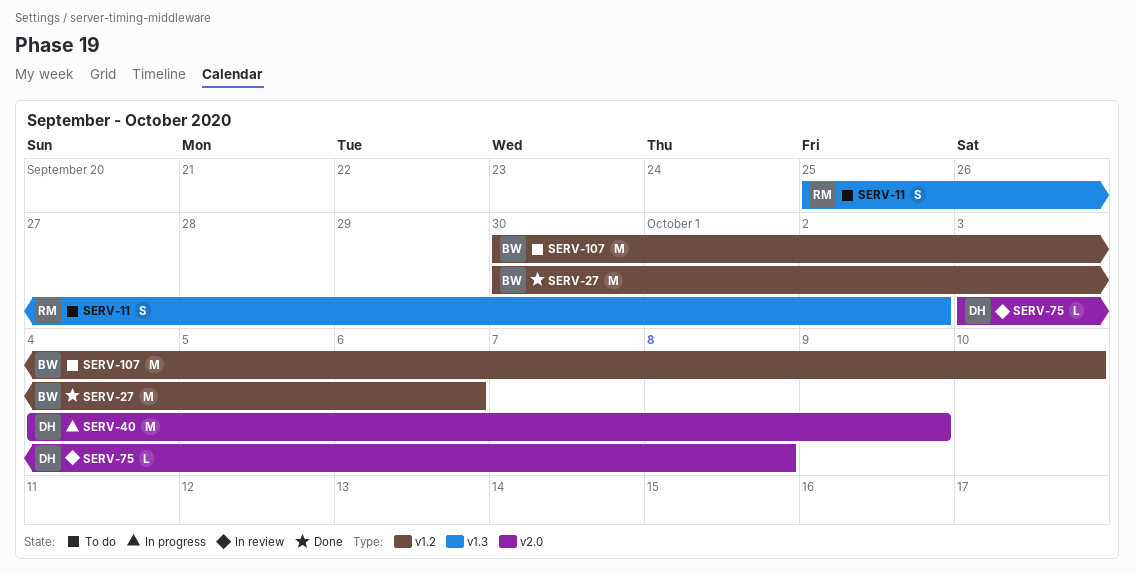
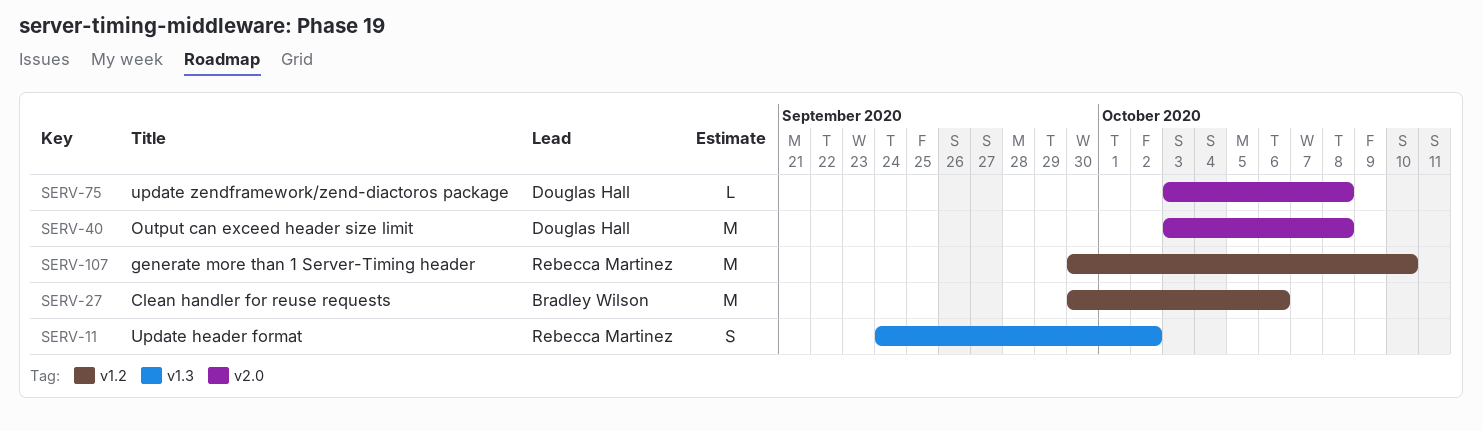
SERV-11, start: Sep 25 -> Sep 24
SERV-40, start: Oct 4 -> Oct 3
SERV-40, due: Oct 9 -> Oct 8
SERV-107, owner: Bradley Wilson -> Rebecca Martinez

